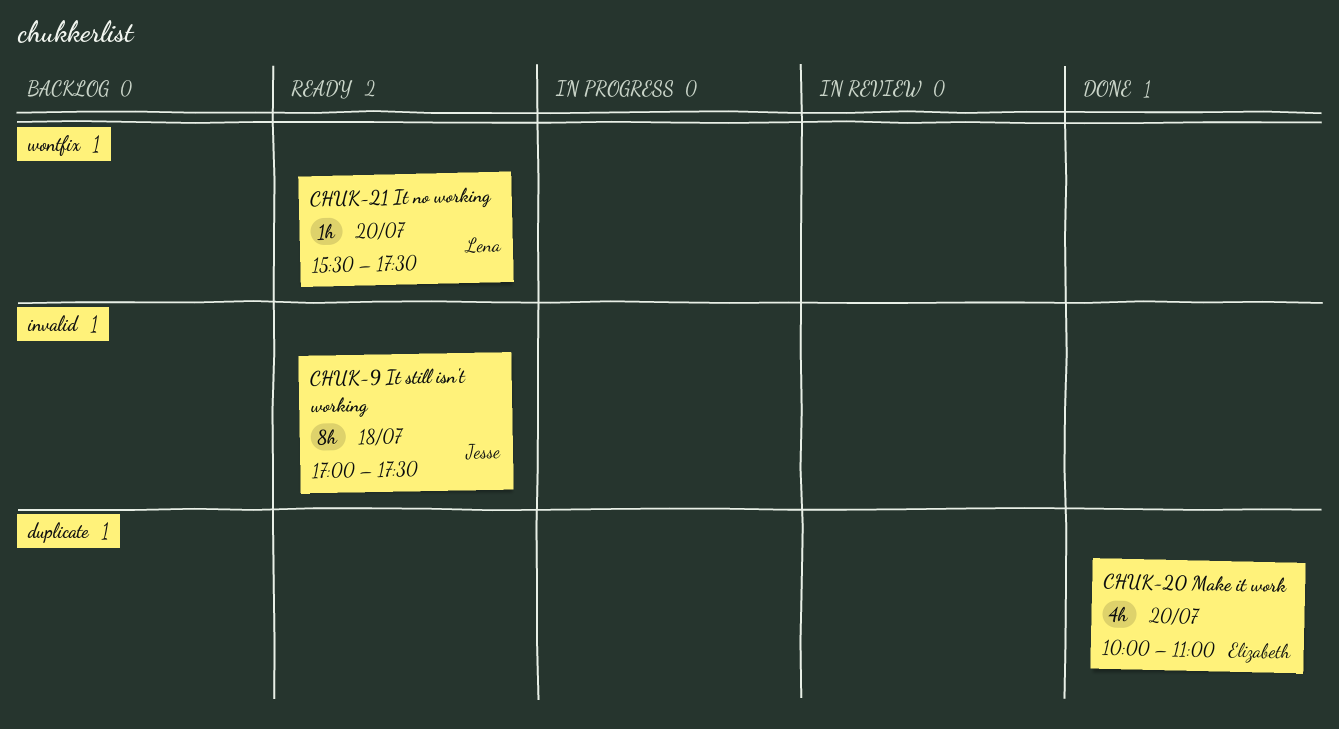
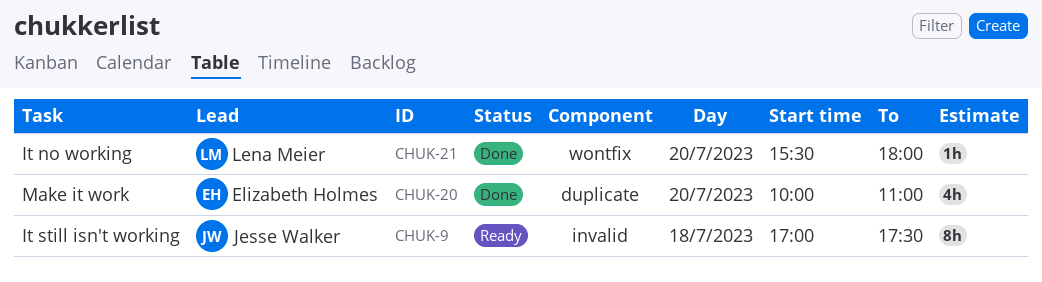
CHUK-21, status: Ready -> Done
CHUK-21, ends: 17:30 -> 18:00

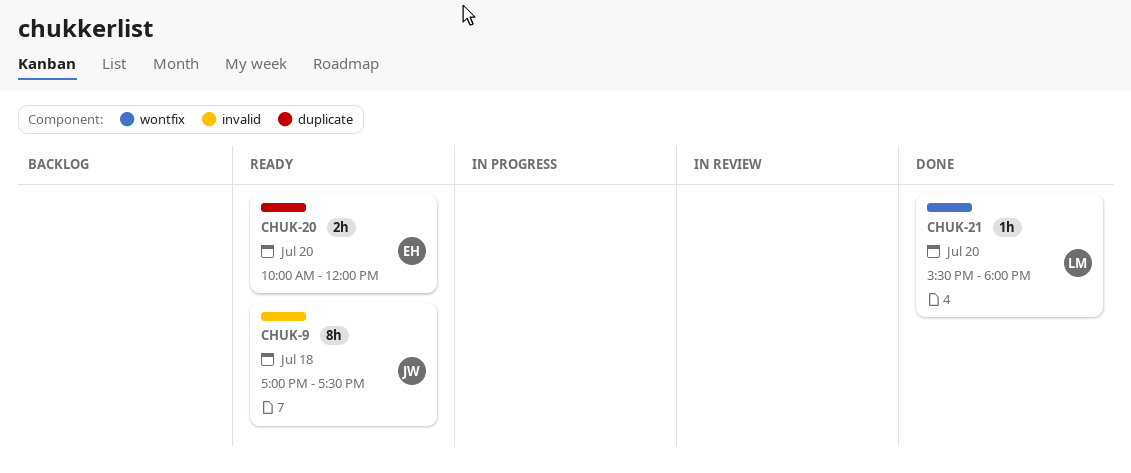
CHUK-20, status: Done -> Ready
CHUK-20, estimate: 4h -> 2h
CHUK-20, ends: 11:00 -> 12:00

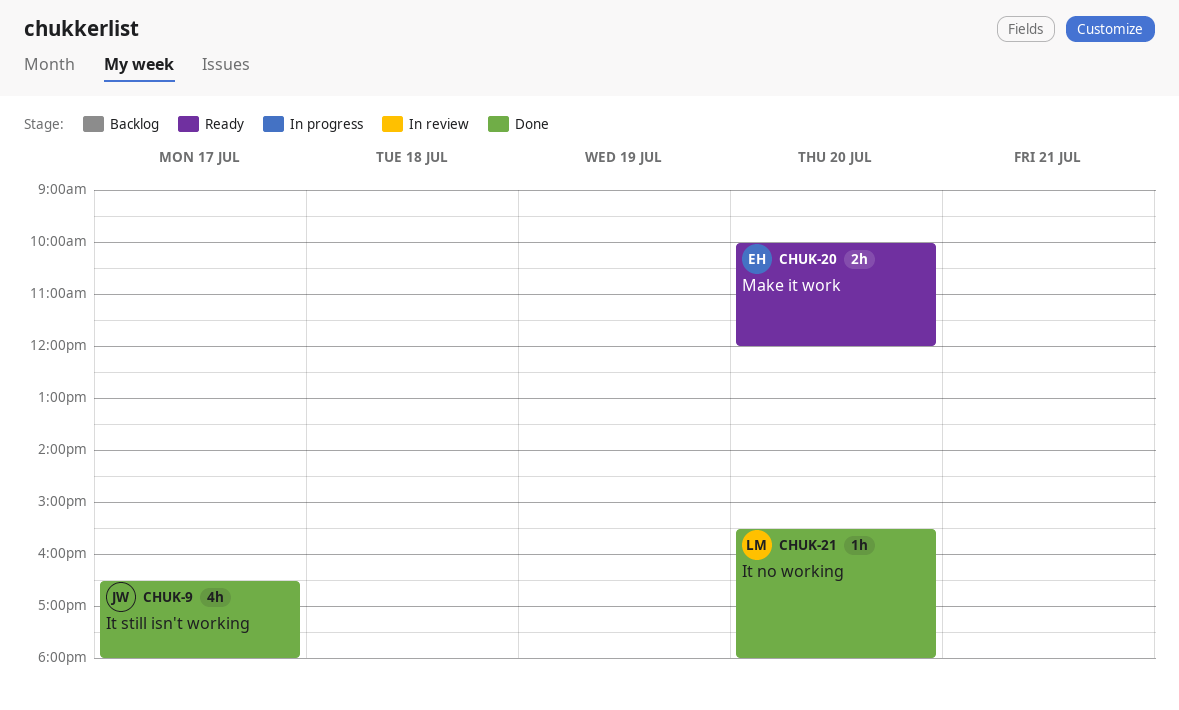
CHUK-9, status: Ready -> Done
CHUK-9, estimate: 8h -> 4h
CHUK-9, day: Jul 18 -> Jul 17
CHUK-9, begins: 17:00 -> 16:30
CHUK-9, ends: 17:30 -> 18:00

